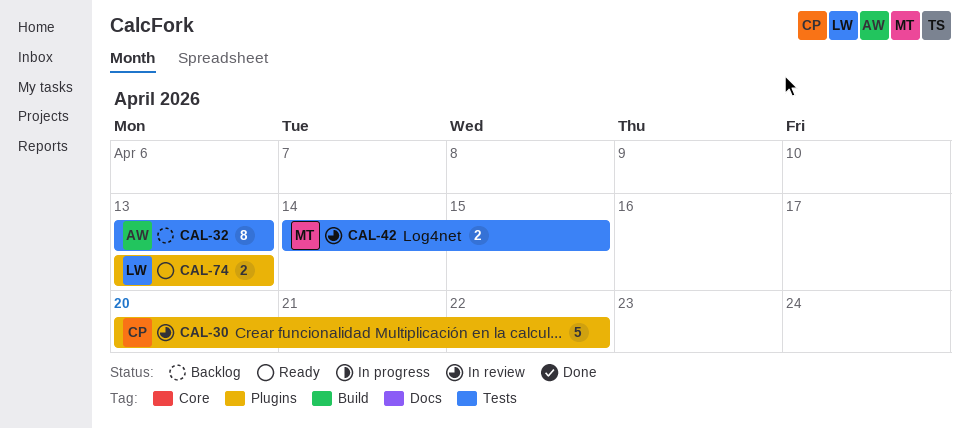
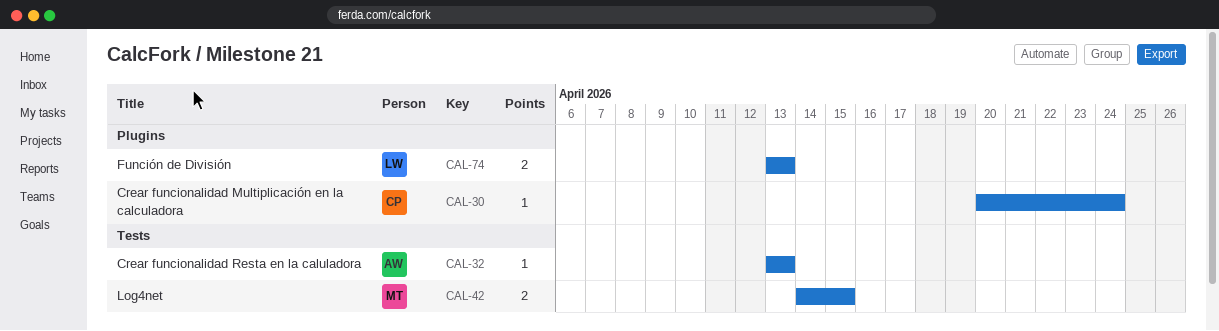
CAL-30, estimate: 5 -> 1
CAL-30, due: Apr 22 -> Apr 24
CAL-32, estimate: 8 -> 1

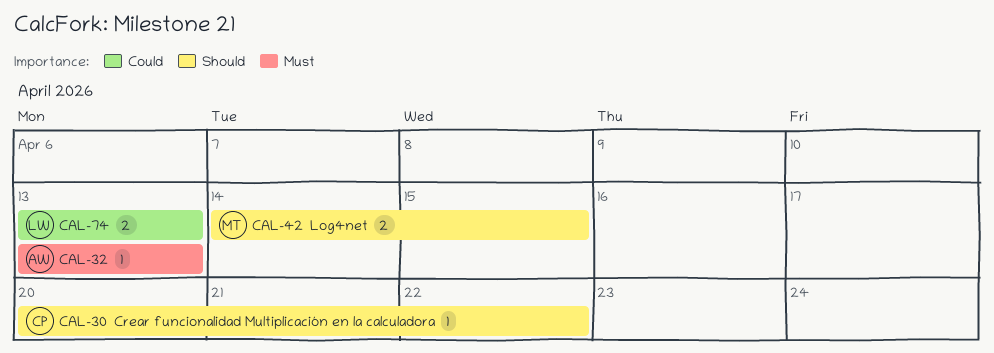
CAL-30, due: Apr 24 -> Apr 22

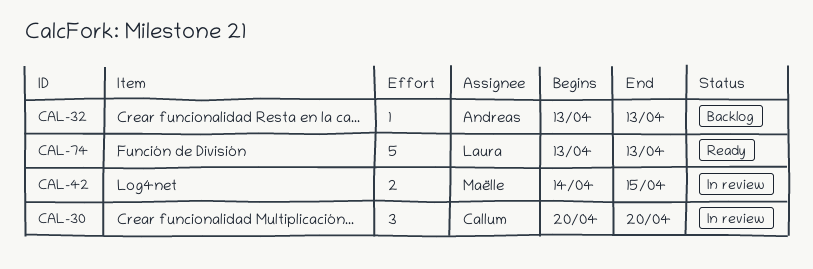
CAL-30, estimate: 1 -> 3
CAL-30, due: Apr 22 -> Apr 20
CAL-74, estimate: 2 -> 5

